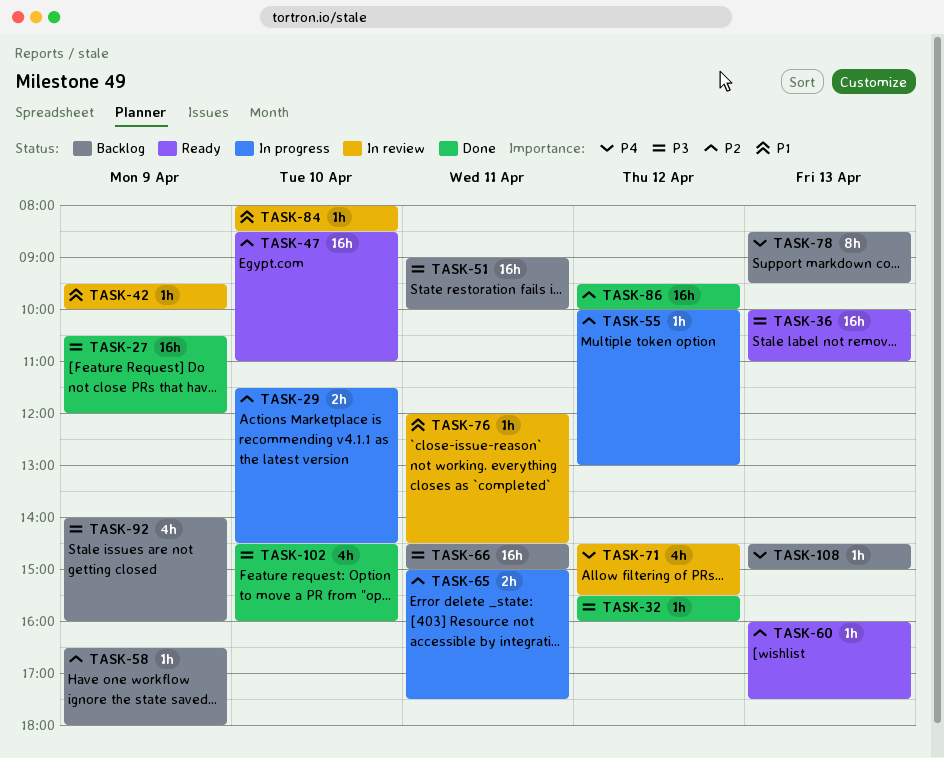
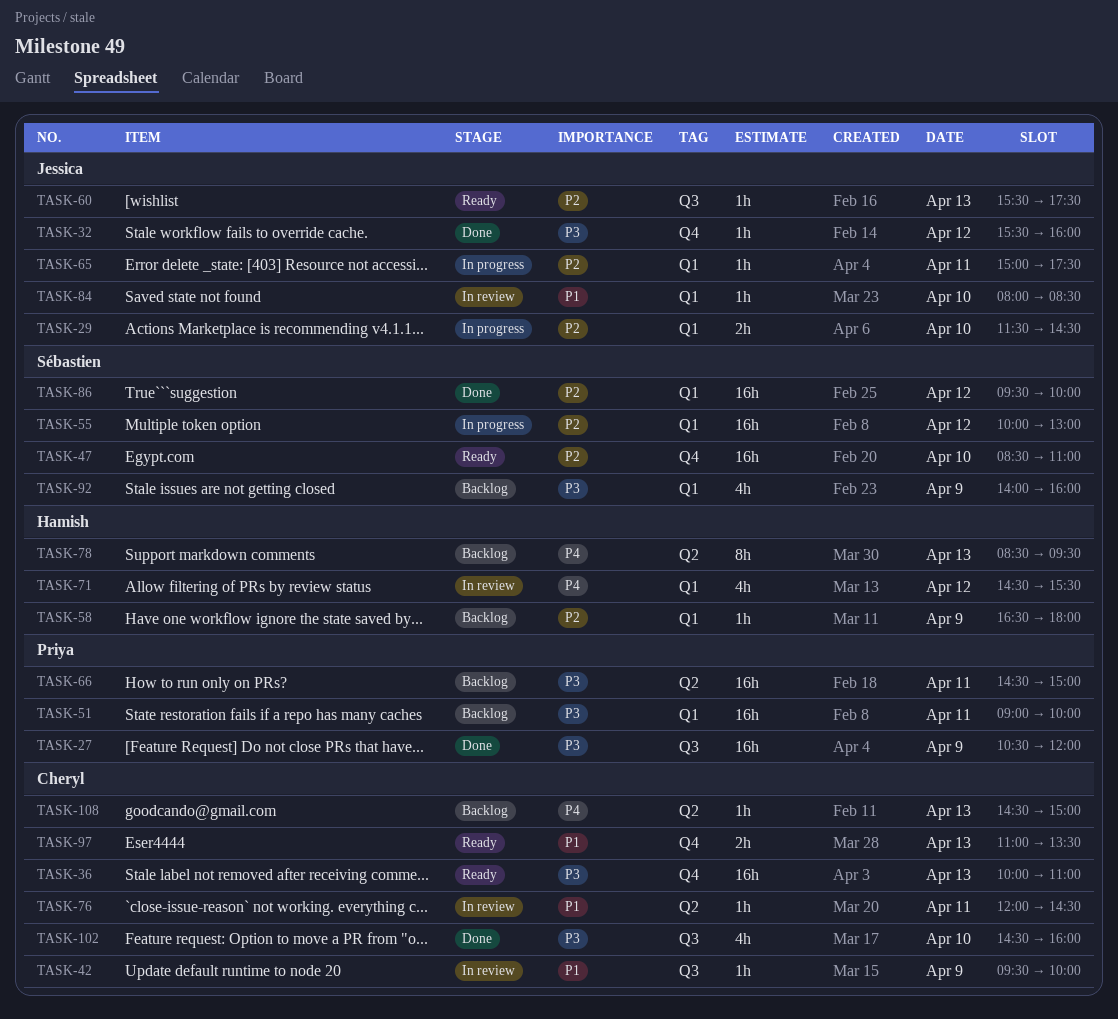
TASK-55, estimate: 1h -> 16h
TASK-60, begins: 16:00 -> 15:30
TASK-65, estimate: 2h -> 1h
TASK-97: none -> present

